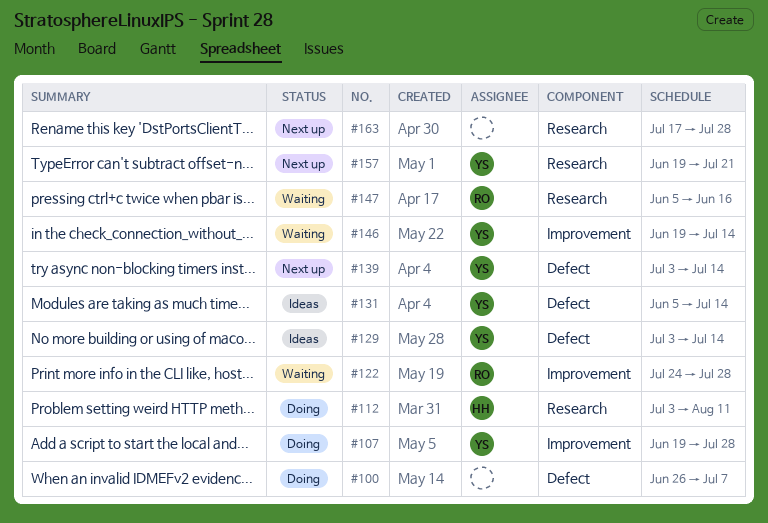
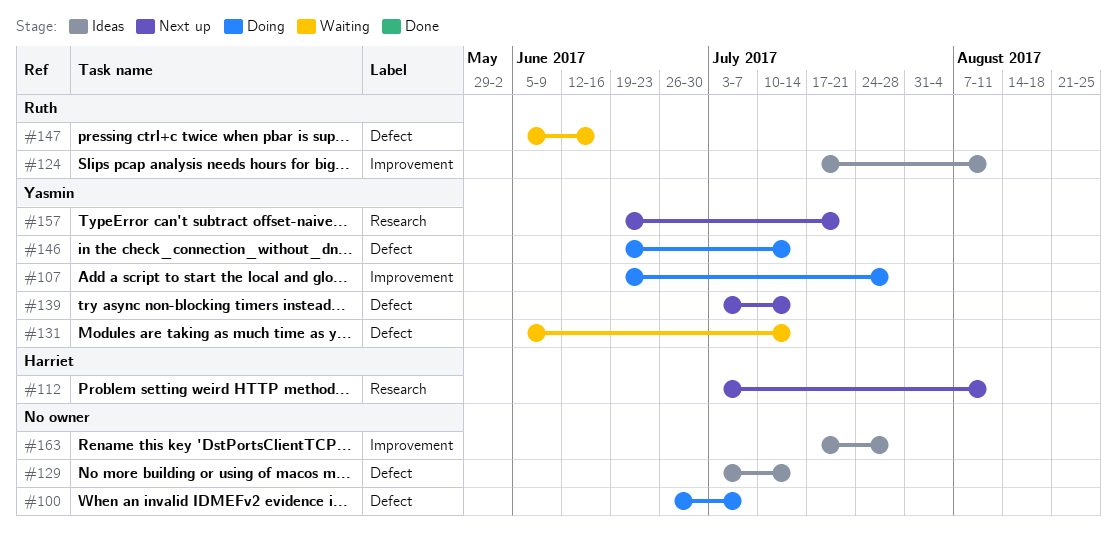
#112, status: Doing -> Next up
#122: present -> none
#124: none -> present
#129, owner: Yasmin -> none
#131, status: Ideas -> Waiting
#146, status: Waiting -> Doing
#146, label: Improvement -> Defect
#147, label: Research -> Defect
#163, status: Next up -> Ideas
#163, label: Research -> Improvement

